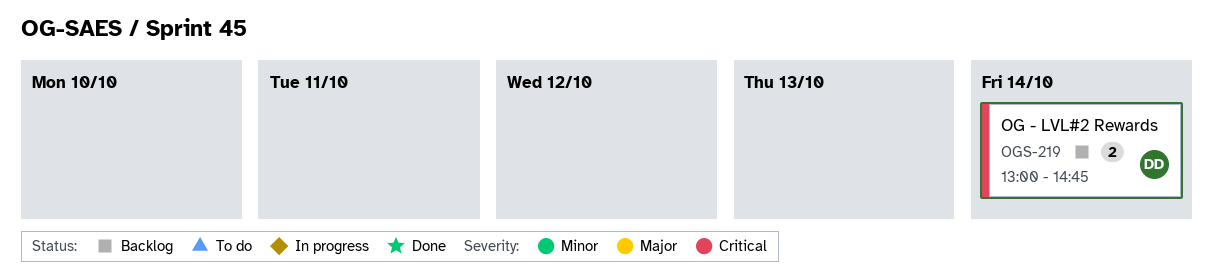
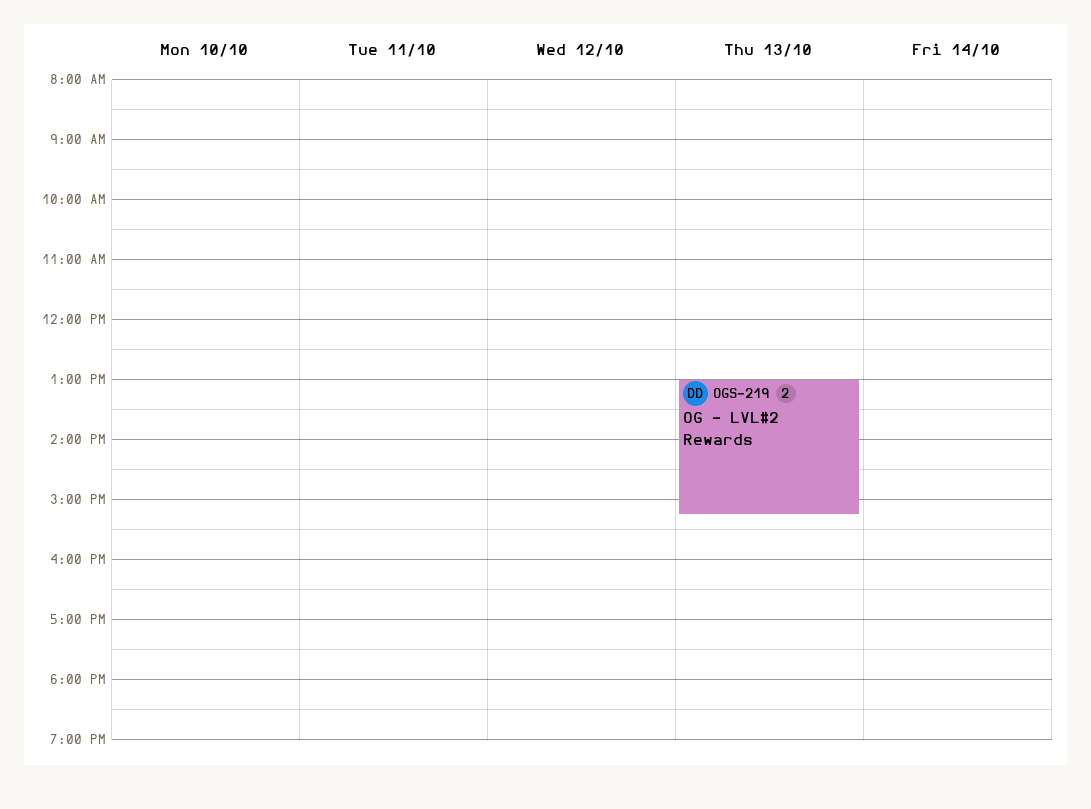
OGS-219, day: Oct 14 -> Oct 13
OGS-219, ends: 14:45 -> 15:15

